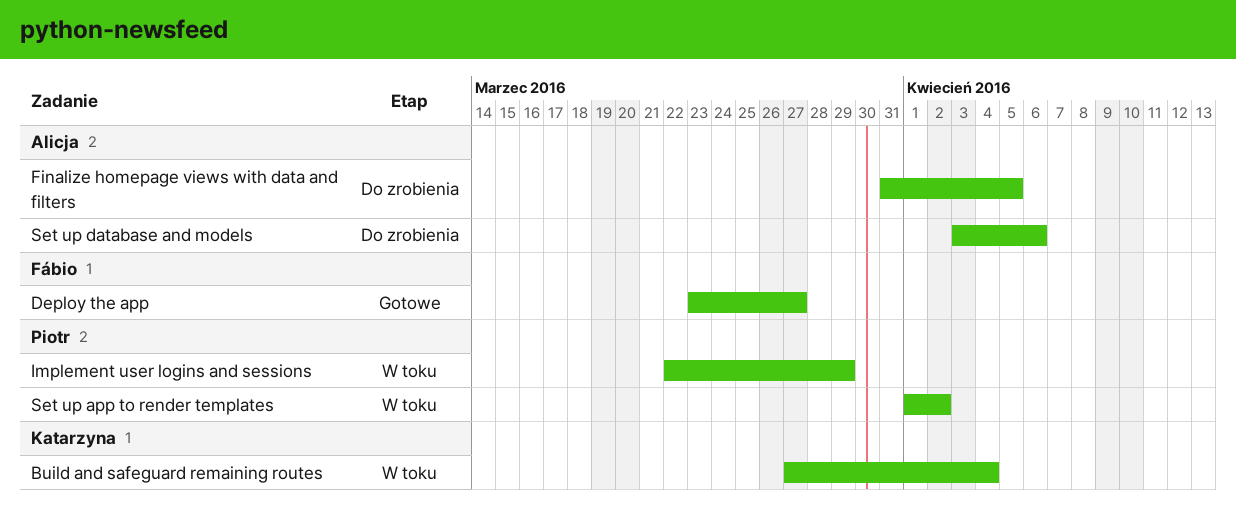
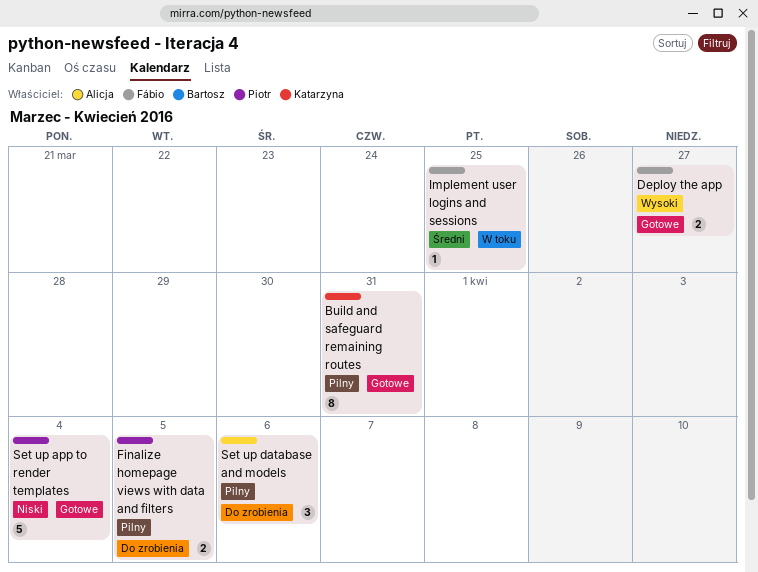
Build and safeguard remaining routes, status: W toku -> Gotowe
Build and safeguard remaining routes, due: Apr 4 -> Mar 31
Finalize homepage views with data and filters, owner: Alicja -> Piotr
Implement user logins and sessions, owner: Piotr -> Fábio
Implement user logins and sessions, due: Mar 29 -> Mar 25
Set up app to render templates, status: W toku -> Gotowe
Set up app to render templates, due: Apr 2 -> Apr 4

